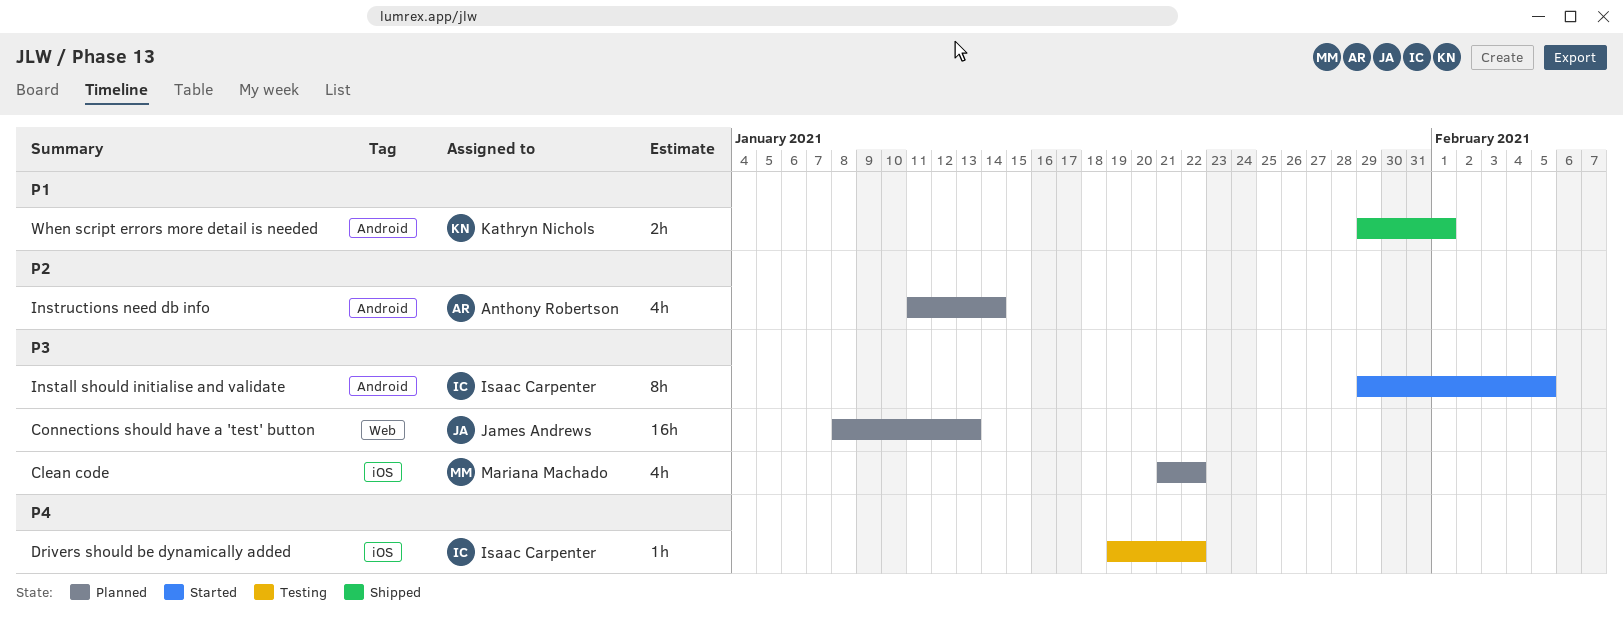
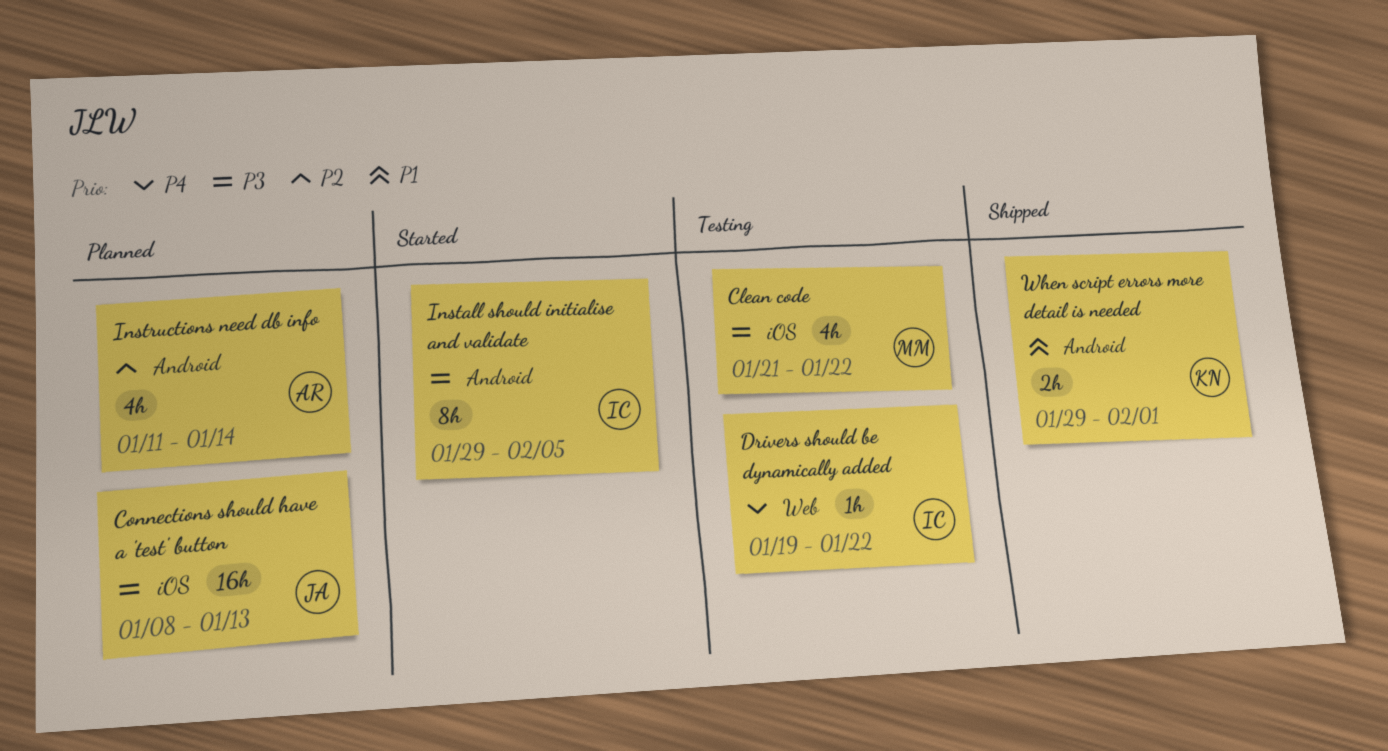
Clean code, status: Planned -> Testing
Connections should have a 'test' button, label: Web -> iOS
Drivers should be dynamically added, label: iOS -> Web

